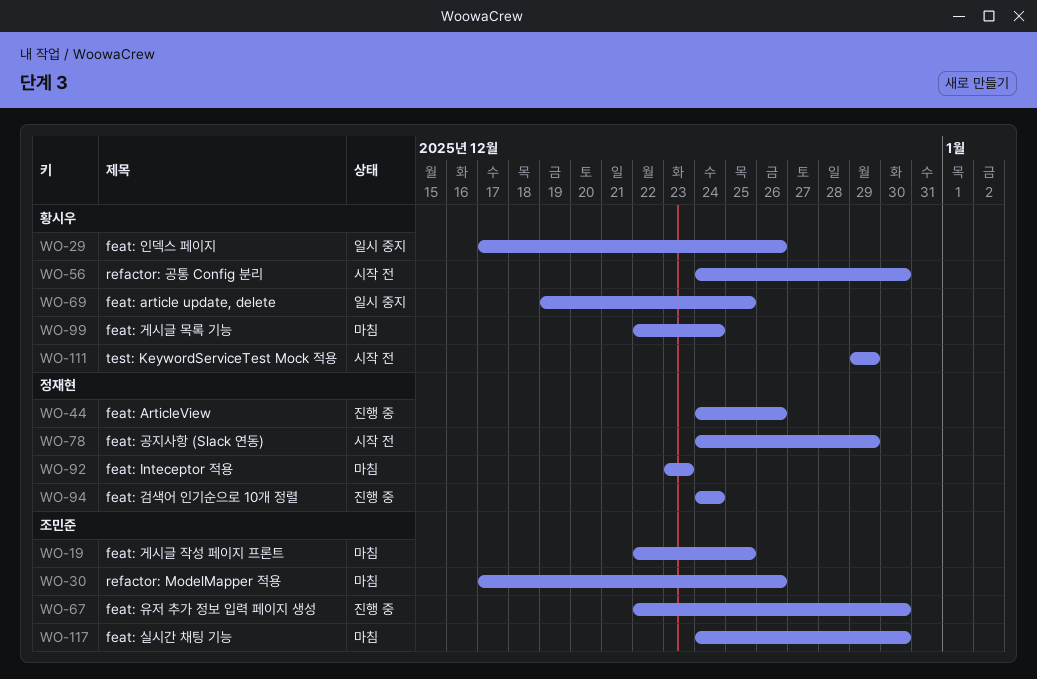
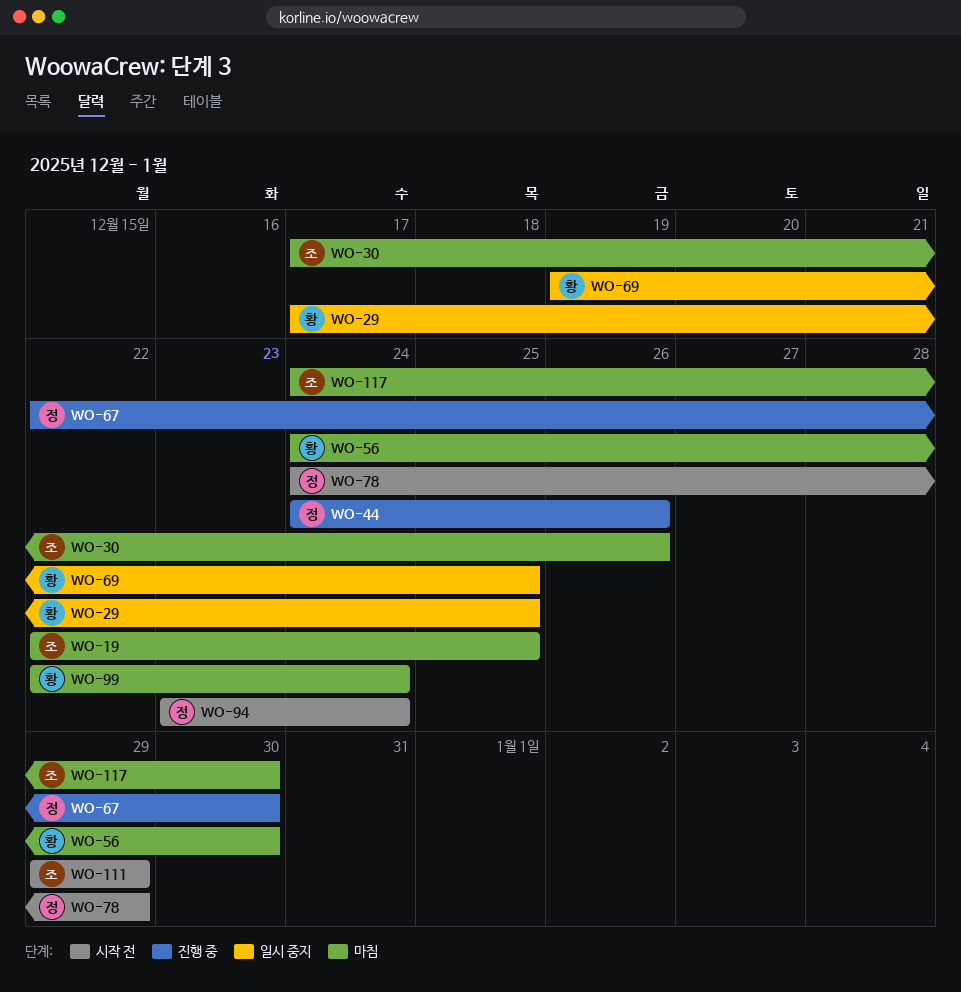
WO-29, due: Dec 26 -> Dec 25
WO-56, status: 시작 전 -> 마침
WO-67, owner: 조민준 -> 정재현
WO-92: present -> none
WO-94, status: 진행 중 -> 시작 전
WO-94, start: Dec 24 -> Dec 23
WO-111, owner: 황시우 -> 조민준

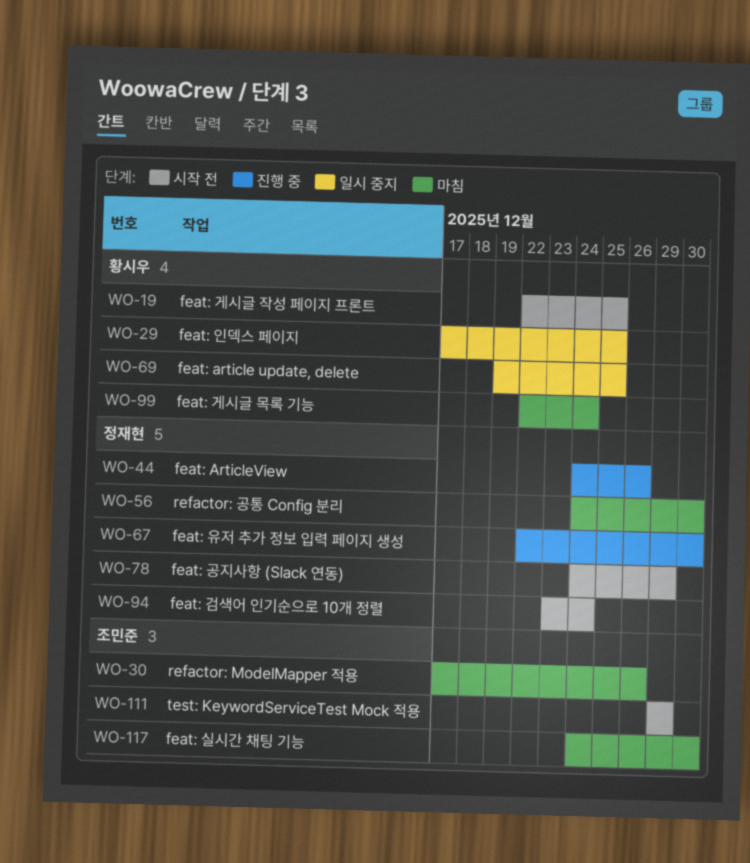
WO-19, status: 마침 -> 시작 전
WO-19, owner: 조민준 -> 황시우
WO-56, owner: 황시우 -> 정재현

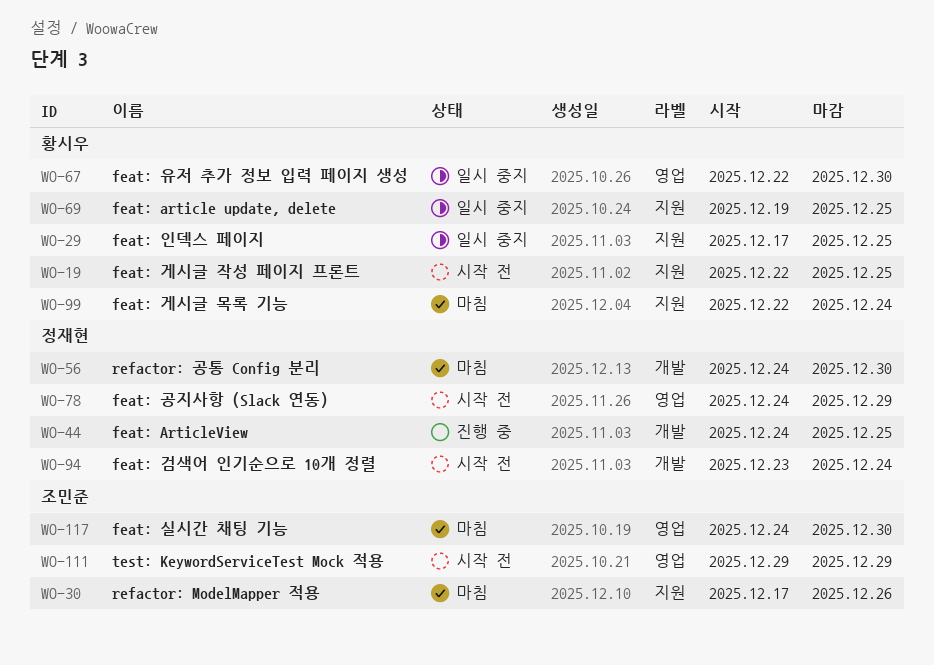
WO-44, due: Dec 26 -> Dec 25
WO-67, status: 진행 중 -> 일시 중지
WO-67, owner: 정재현 -> 황시우

